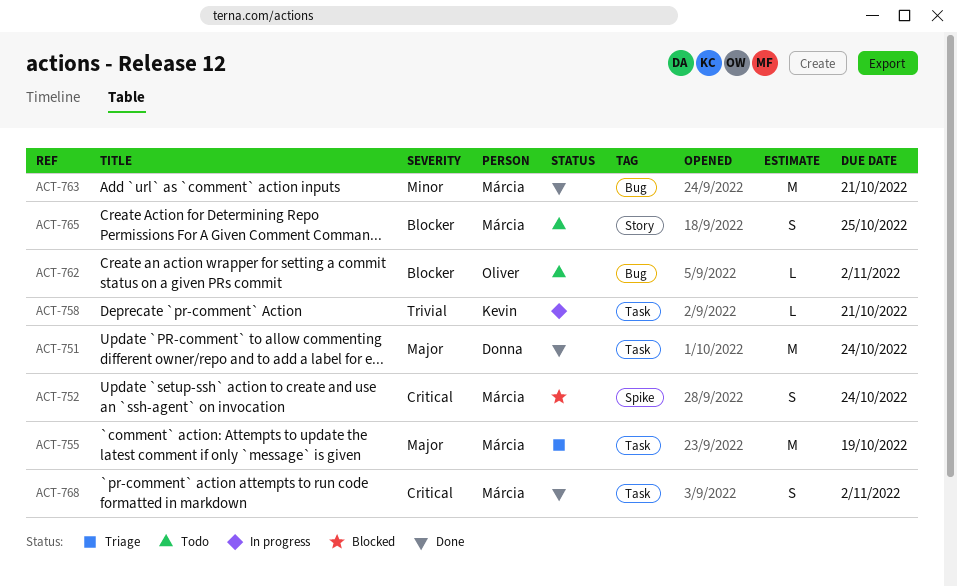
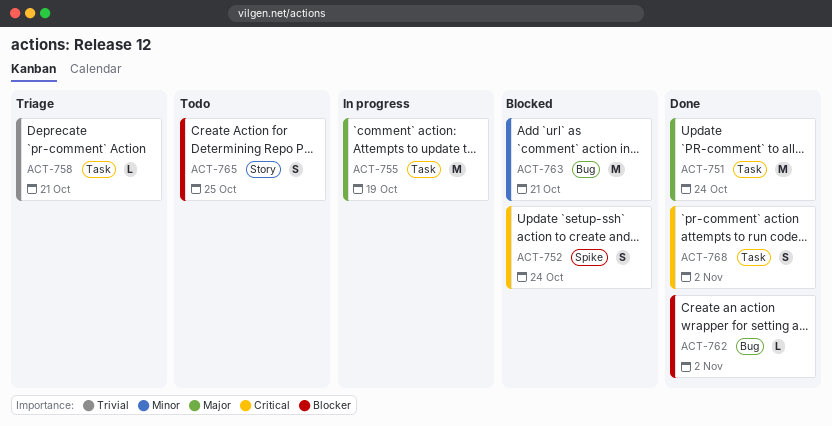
ACT-755, status: Triage -> In progress
ACT-758, status: In progress -> Triage
ACT-762, status: Todo -> Done
ACT-763, status: Done -> Blocked

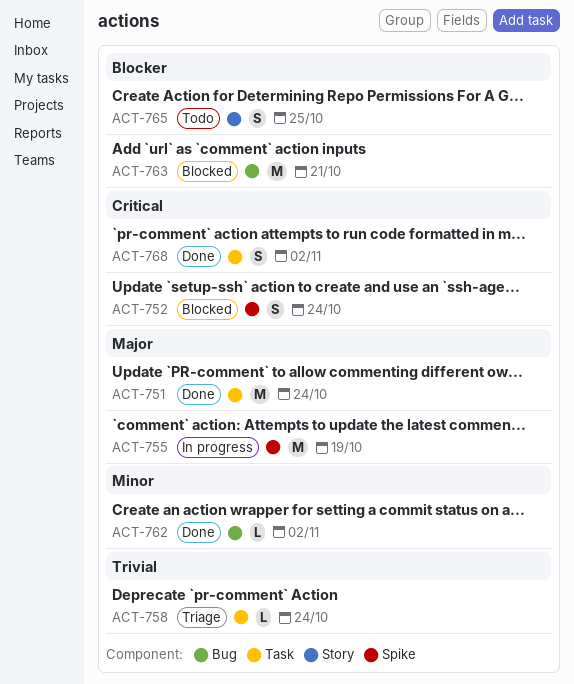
ACT-755, label: Task -> Spike
ACT-758, due: Oct 21 -> Oct 24
ACT-762, priority: Blocker -> Minor
ACT-763, priority: Minor -> Blocker

